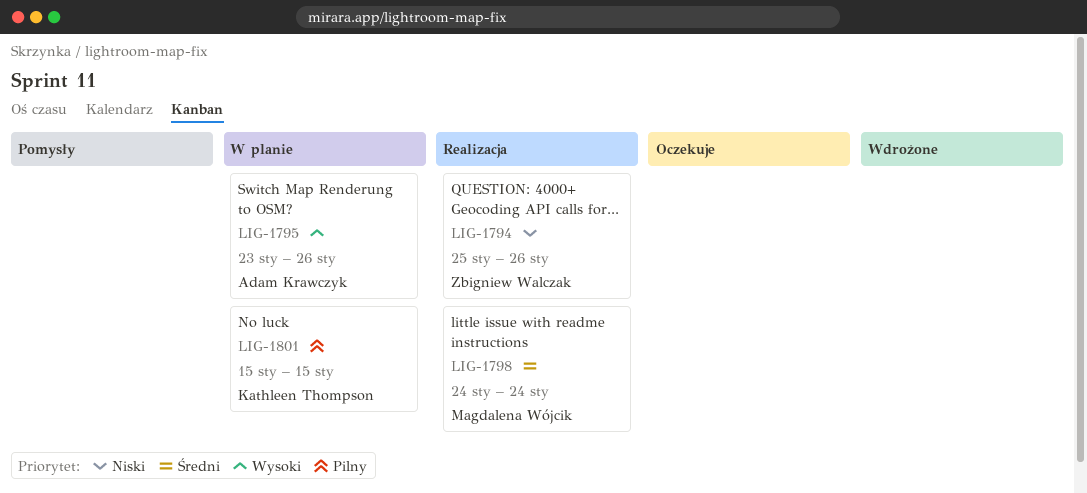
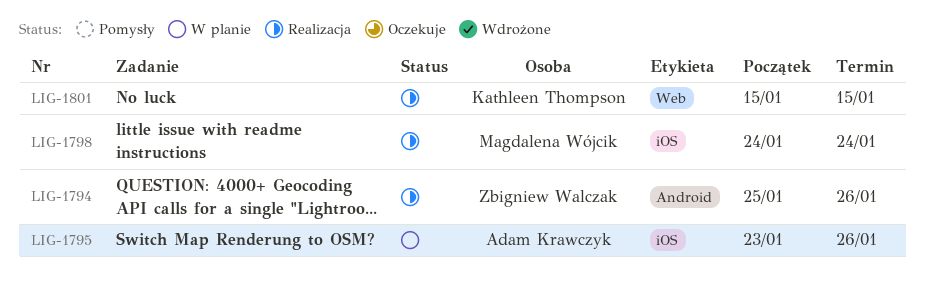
LIG-1801, status: W planie -> Realizacja

